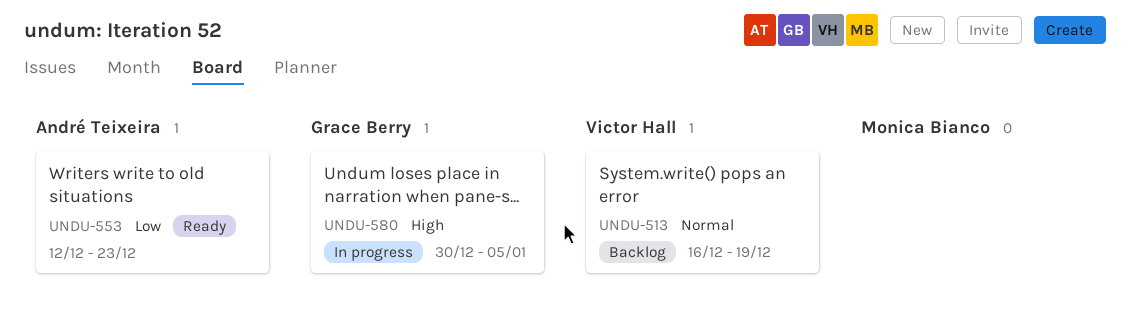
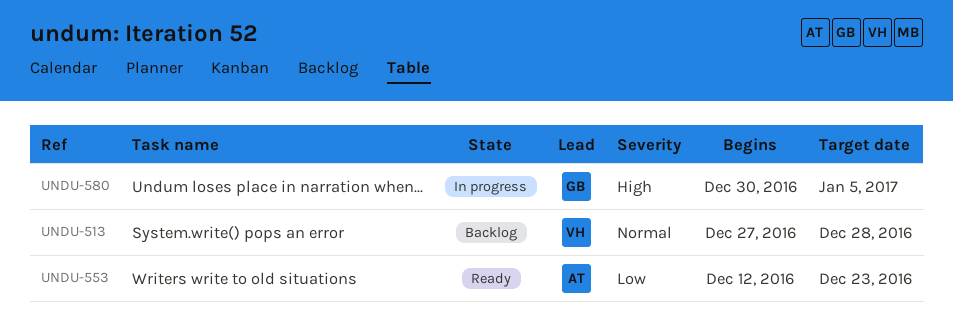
UNDU-513, start: Dec 16 -> Dec 27
UNDU-513, due: Dec 19 -> Dec 28

